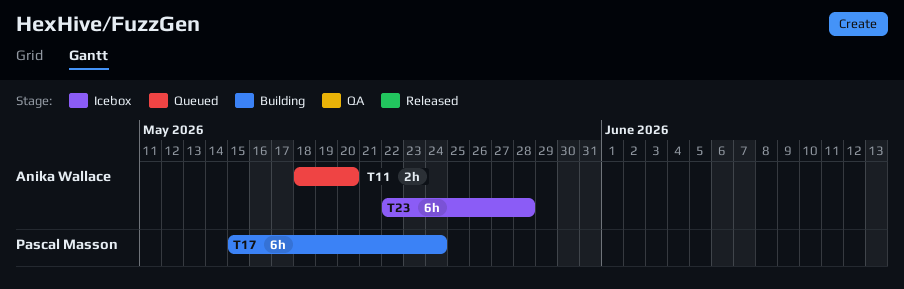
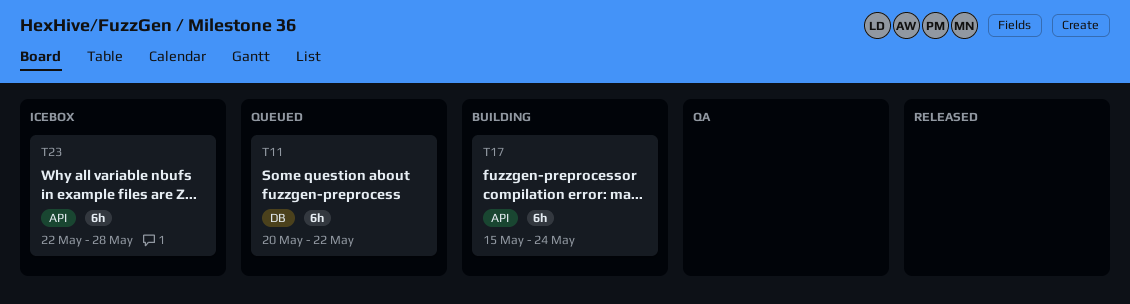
T11, estimate: 2h -> 6h
T11, start: May 18 -> May 20
T11, due: May 20 -> May 22

